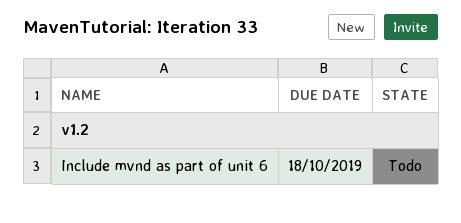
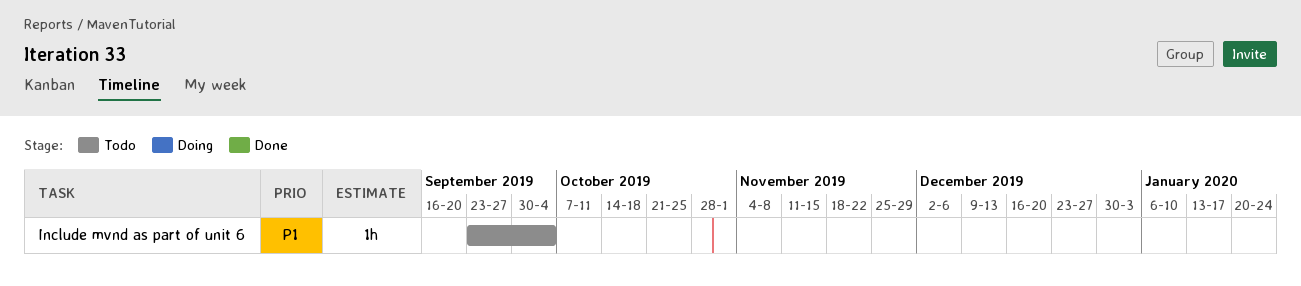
Include mvnd as part of unit 6, due: Oct 18 -> Oct 4

